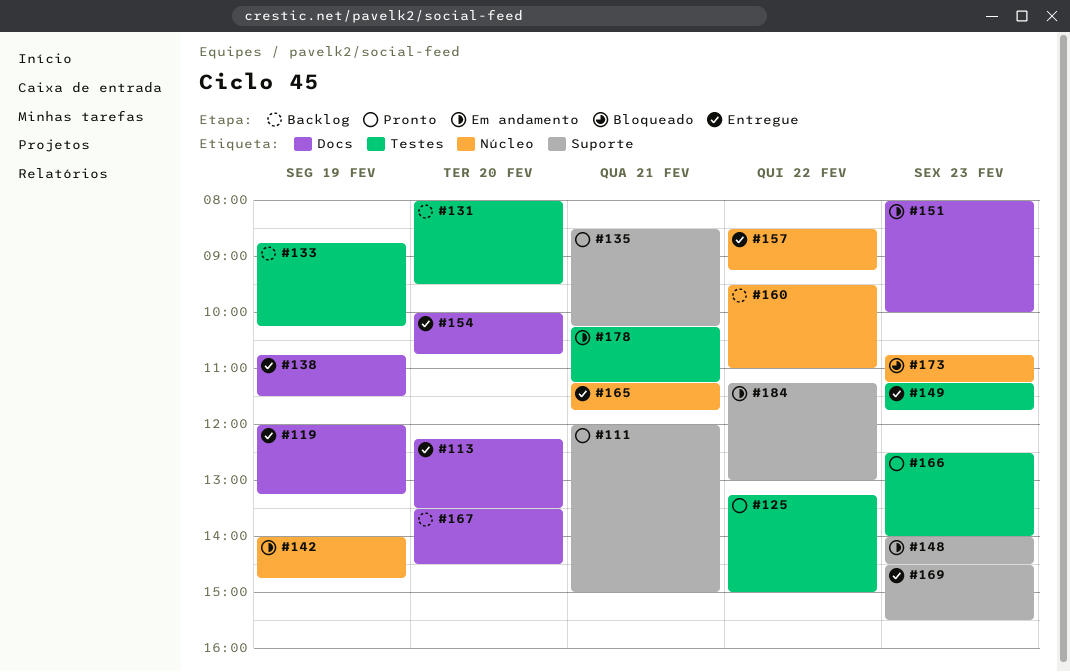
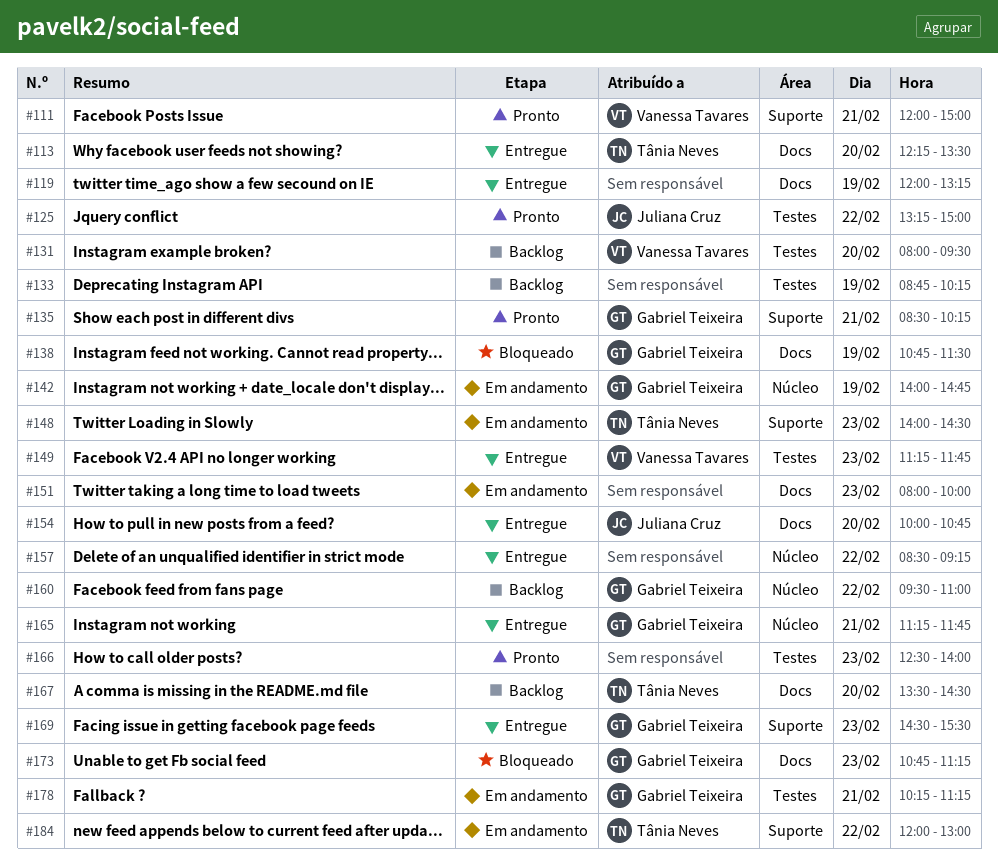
#138, status: Entregue -> Bloqueado
#173, label: Núcleo -> Docs
#184, begins: 11:15 -> 12:00

